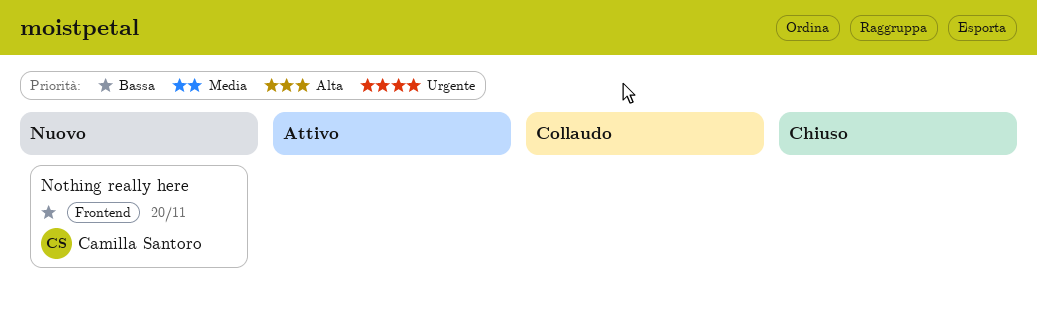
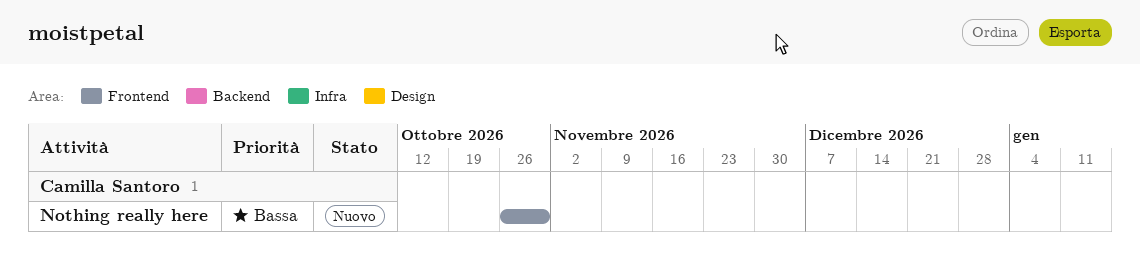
Nothing really here, due: Nov 20 -> Oct 30

